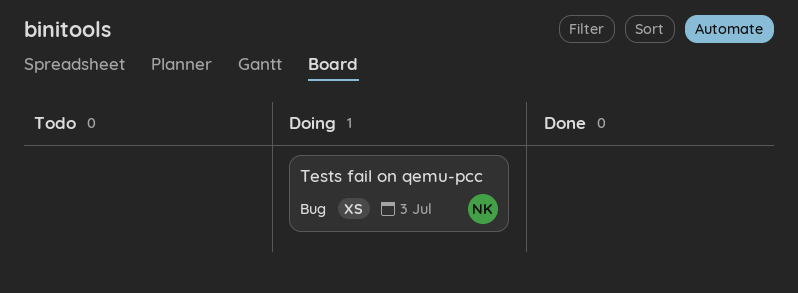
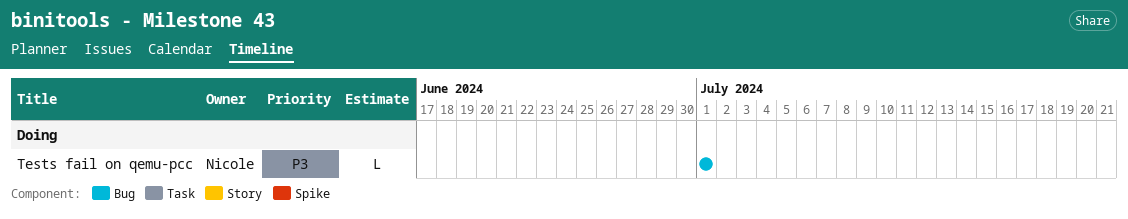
Tests fail on qemu-pcc, estimate: XS -> L
Tests fail on qemu-pcc, due: Jul 3 -> Jul 1

